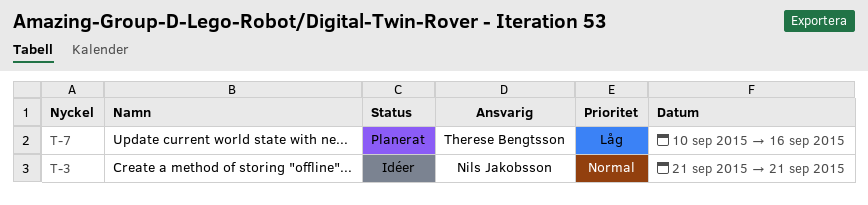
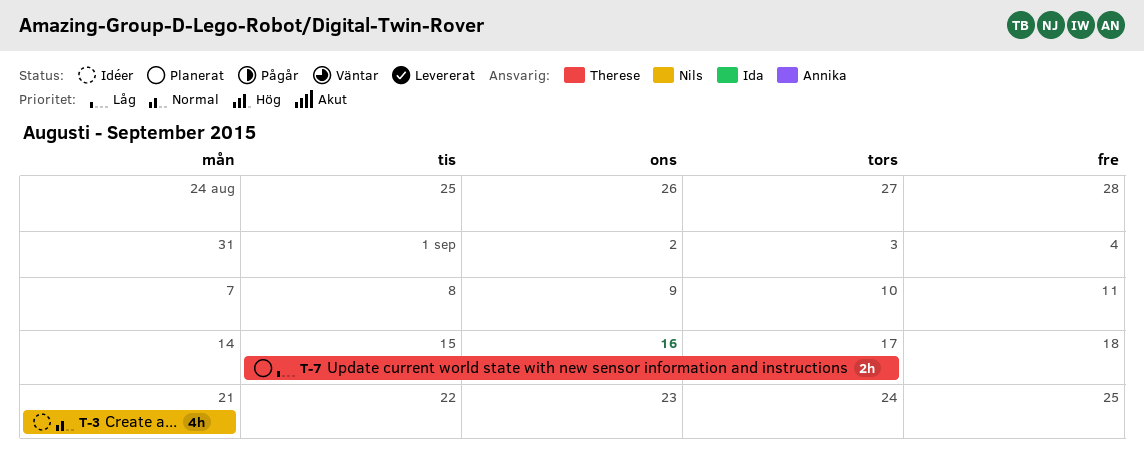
T-7, start: Sep 10 -> Sep 15
T-7, due: Sep 16 -> Sep 17

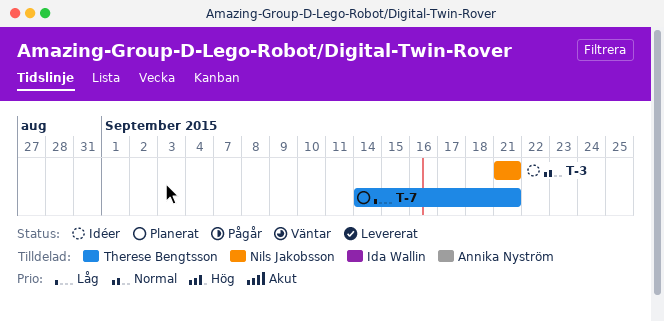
T-7, start: Sep 15 -> Sep 14
T-7, due: Sep 17 -> Sep 21

